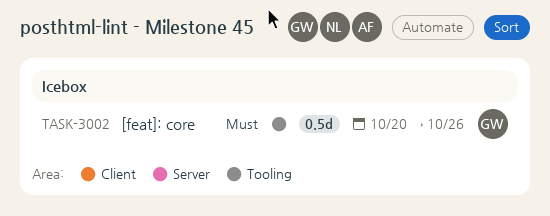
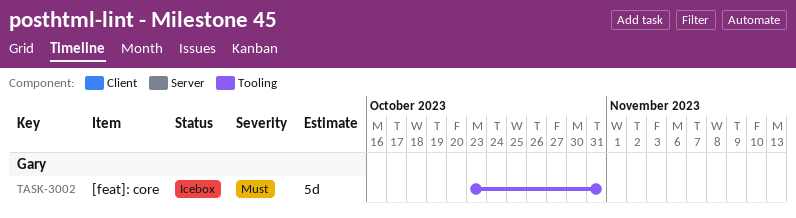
TASK-3002, estimate: 0.5d -> 5d
TASK-3002, start: Oct 20 -> Oct 23
TASK-3002, due: Oct 26 -> Oct 31

